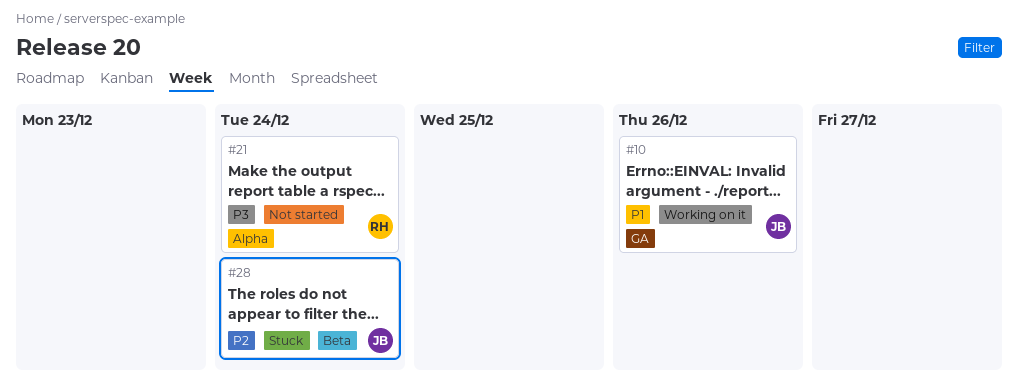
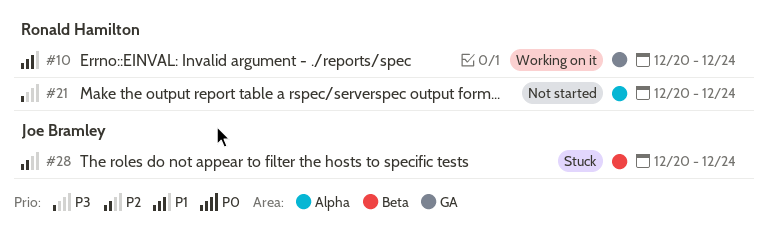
#10, owner: Joe Bramley -> Ronald Hamilton
#10, due: Dec 26 -> Dec 24

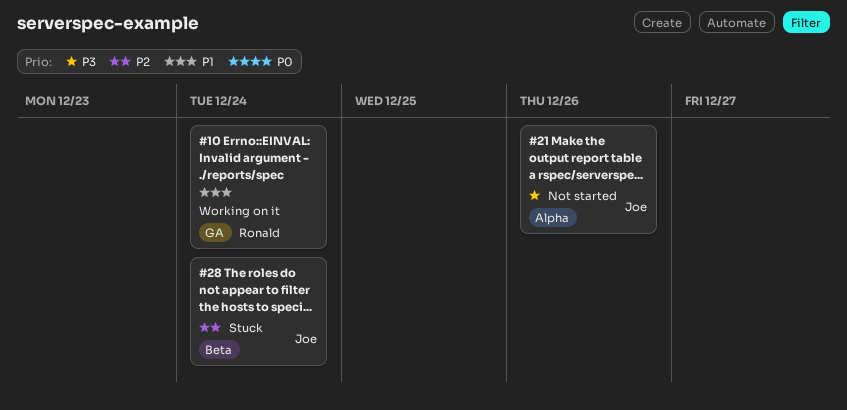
#21, owner: Ronald Hamilton -> Joe Bramley
#21, due: Dec 24 -> Dec 26

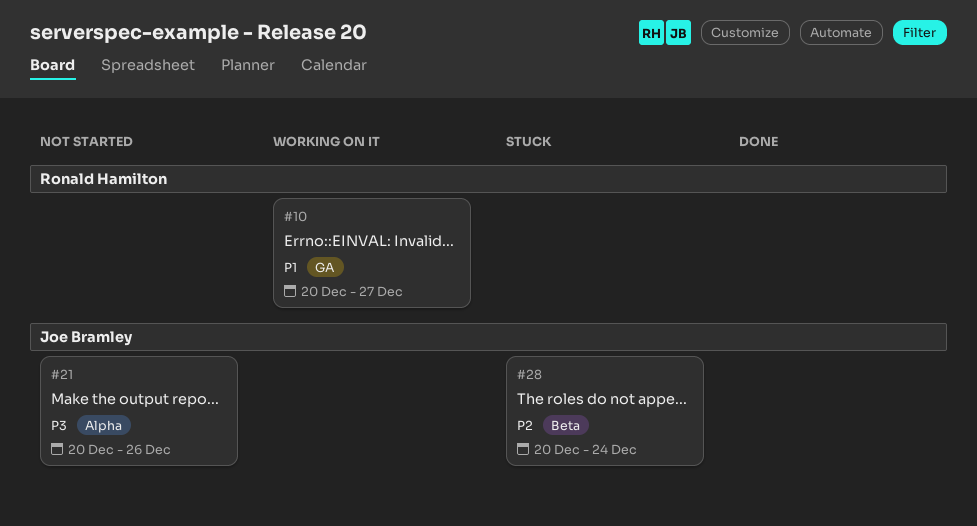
#10, due: Dec 24 -> Dec 27

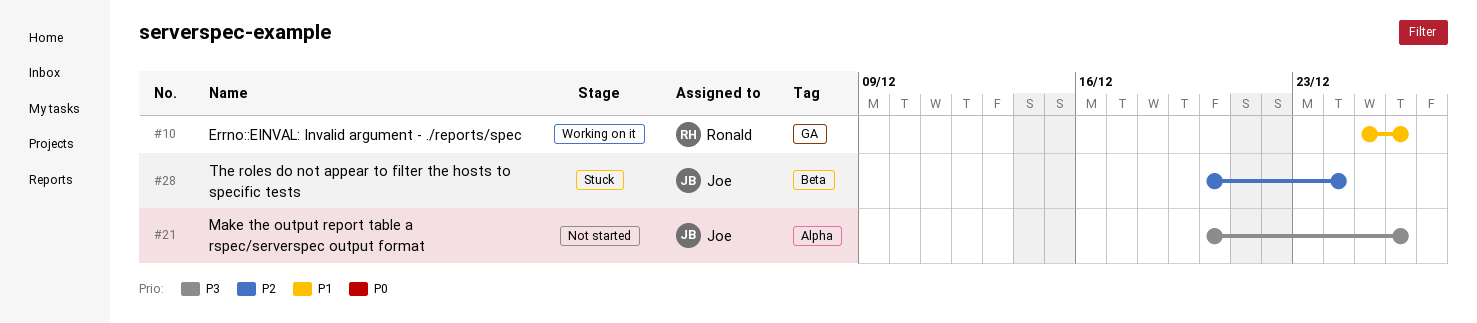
#10, start: Dec 20 -> Dec 25
#10, due: Dec 27 -> Dec 26

